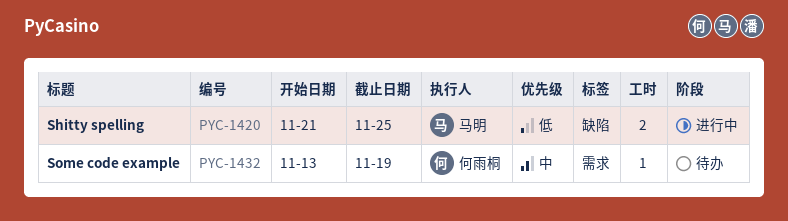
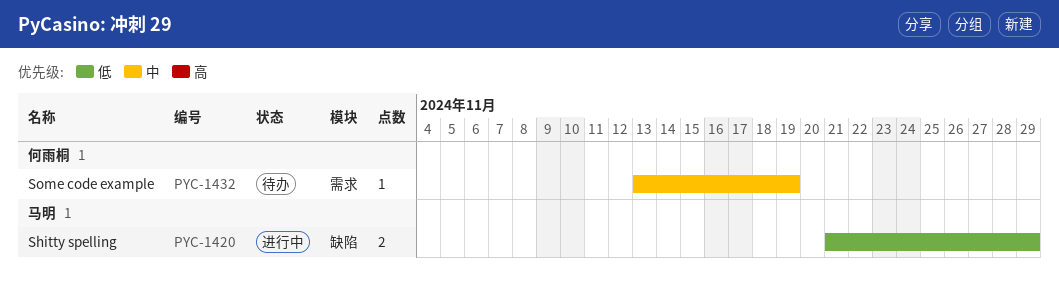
PYC-1420, due: Nov 25 -> Nov 29

